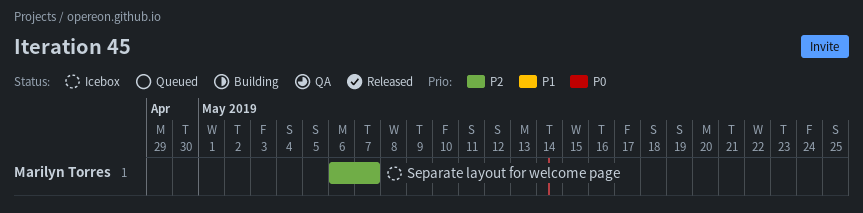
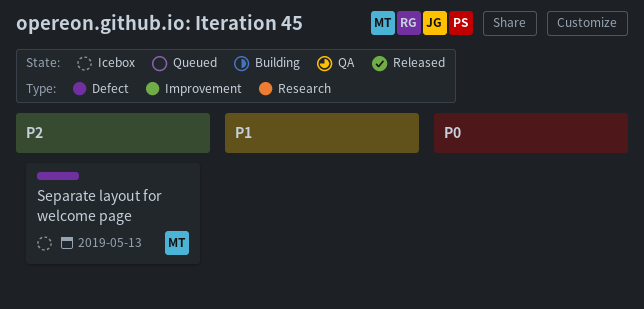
Separate layout for welcome page, due: May 7 -> May 13

